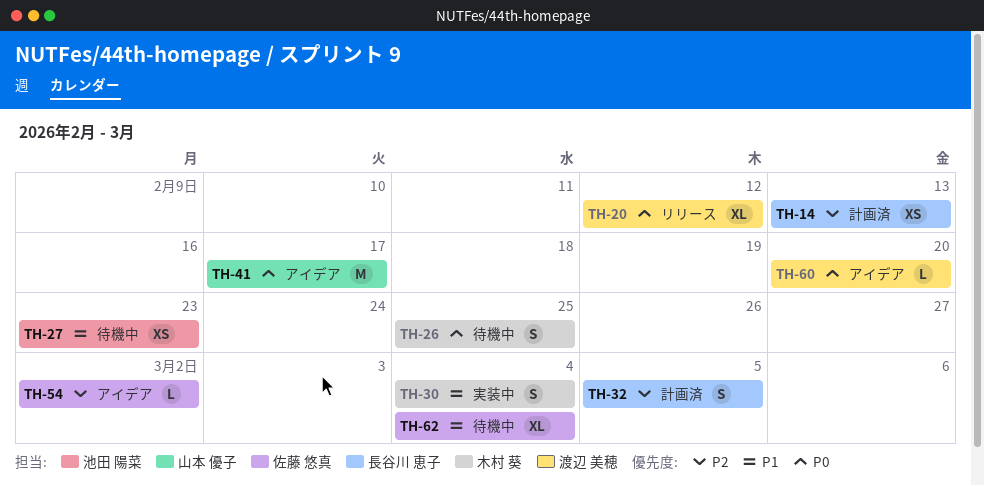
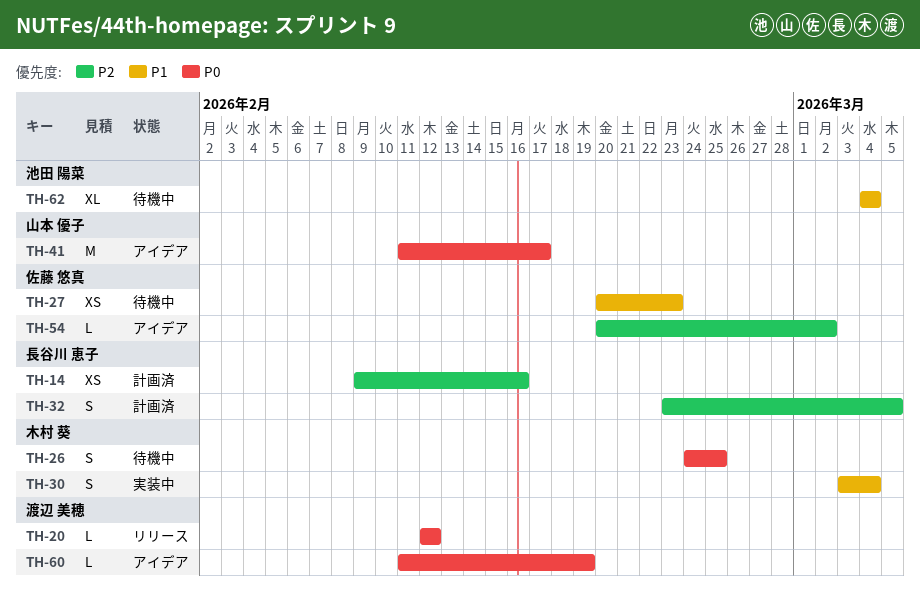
TH-14, due: Feb 13 -> Feb 16
TH-20, estimate: XL -> L
TH-27, owner: 池田 陽菜 -> 佐藤 悠真
TH-60, due: Feb 20 -> Feb 19
TH-62, owner: 佐藤 悠真 -> 池田 陽菜

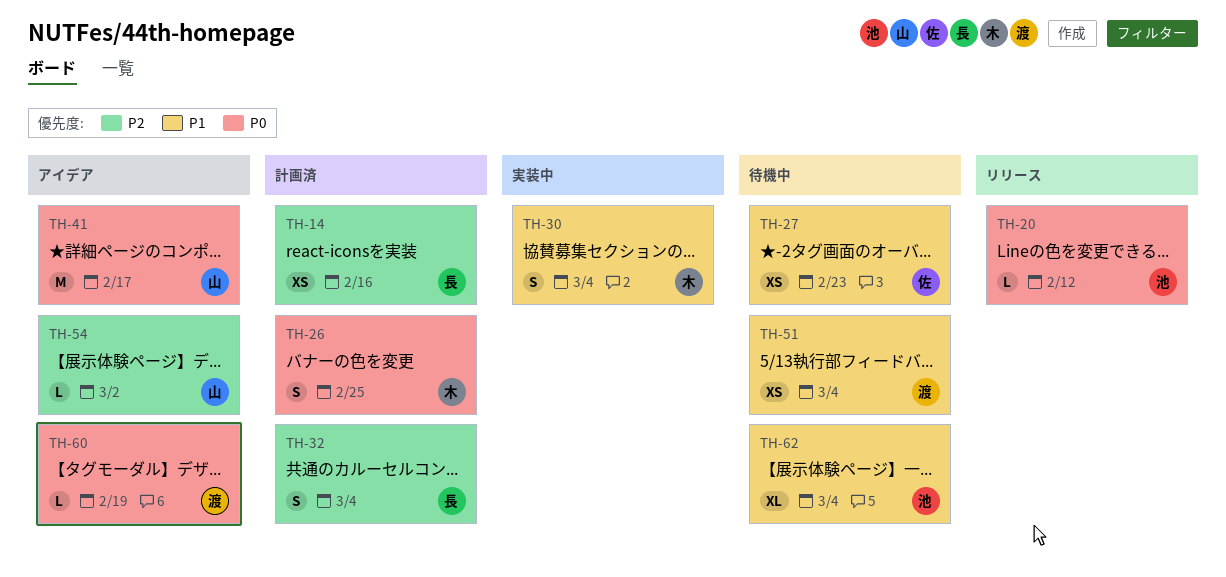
TH-20, owner: 渡辺 美穂 -> 池田 陽菜
TH-26, status: 待機中 -> 計画済
TH-32, due: Mar 5 -> Mar 4
TH-51: none -> present
TH-54, owner: 佐藤 悠真 -> 山本 優子

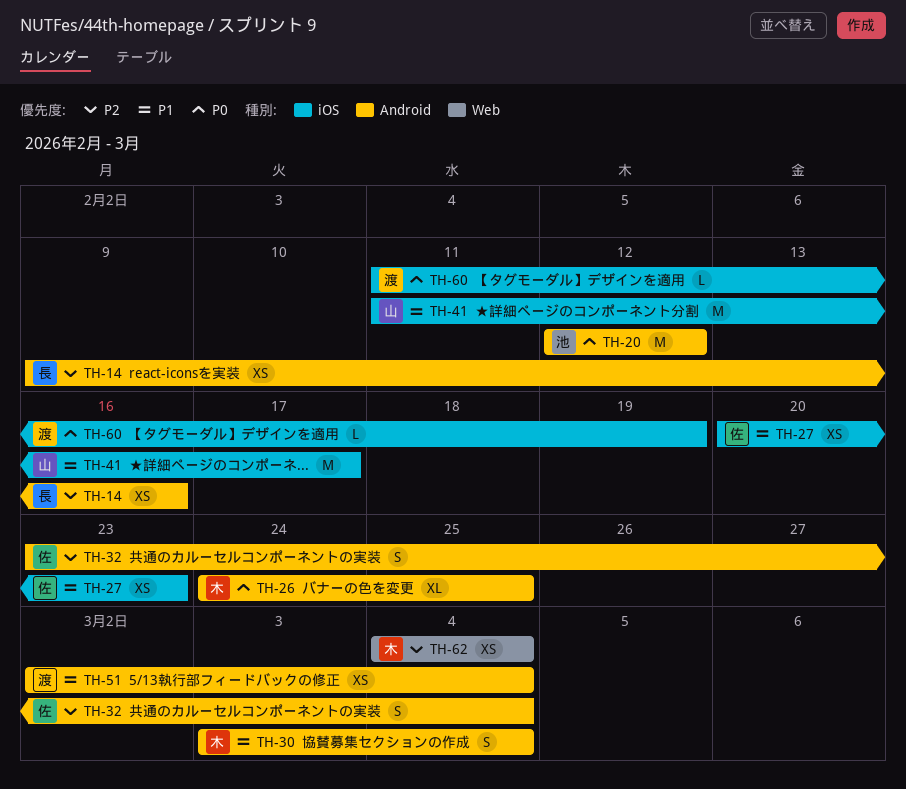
TH-20, estimate: L -> M
TH-26, estimate: S -> XL
TH-32, owner: 長 -> 佐
TH-41, priority: P0 -> P1
TH-54: present -> none
TH-62, owner: 池 -> 木
TH-62, priority: P1 -> P2
TH-62, estimate: XL -> XS

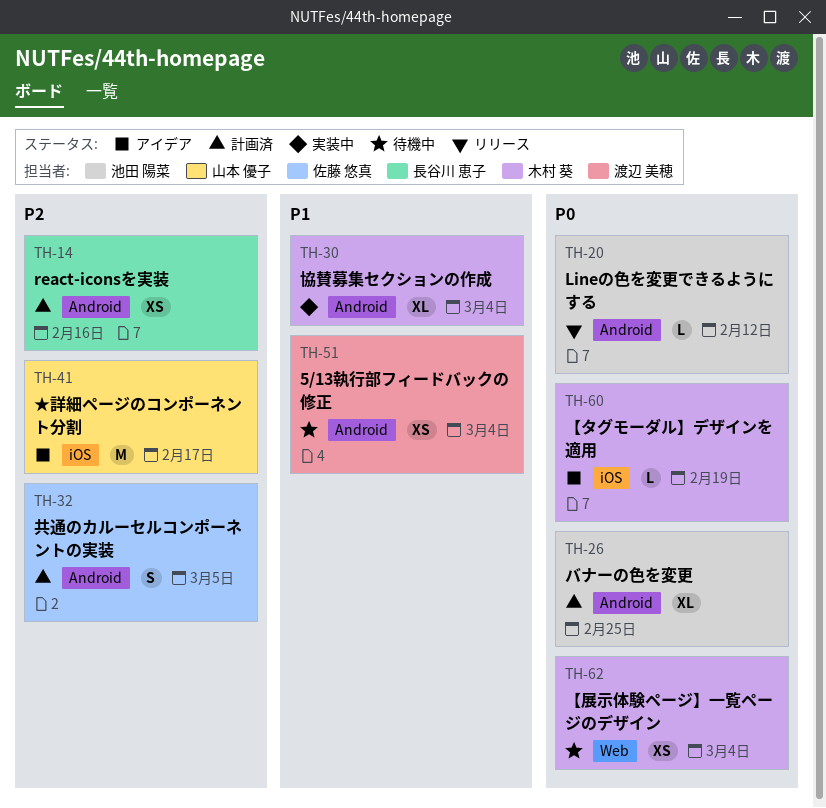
TH-20, estimate: M -> L
TH-26, owner: 木村 葵 -> 池田 陽菜
TH-27: present -> none
TH-30, estimate: S -> XL
TH-32, due: Mar 4 -> Mar 5
TH-41, priority: P1 -> P2
TH-60, owner: 渡辺 美穂 -> 木村 葵
TH-62, priority: P2 -> P0

